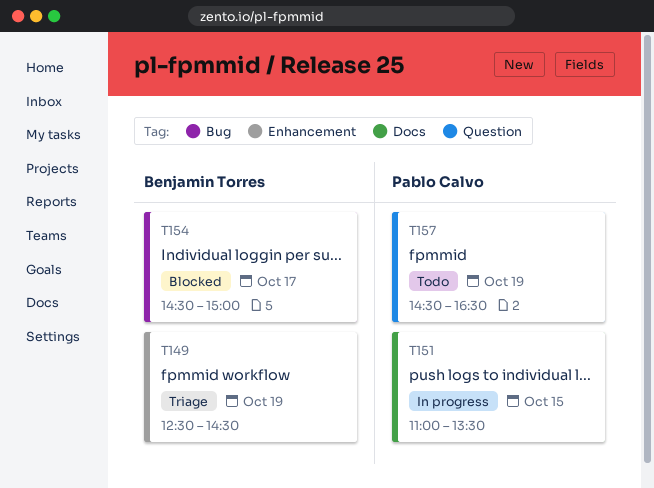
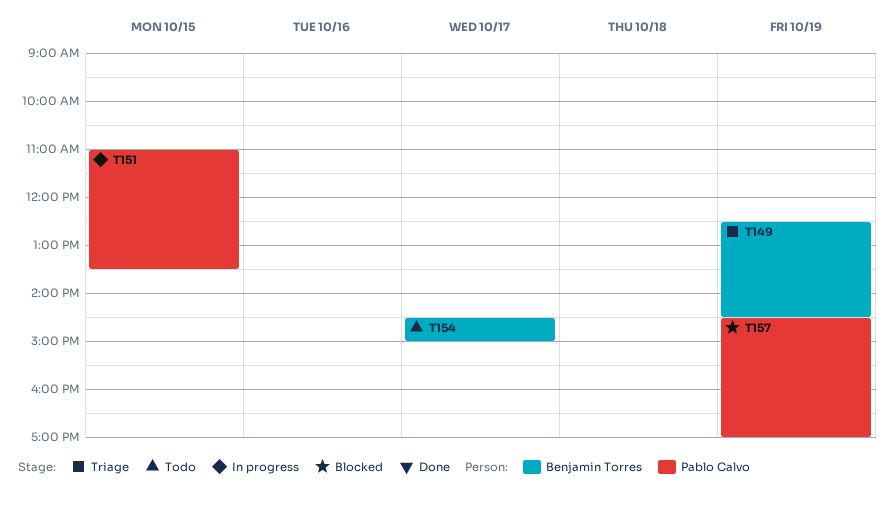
T154, status: Blocked -> Todo
T157, status: Todo -> Blocked
T157, ends: 16:30 -> 17:00

